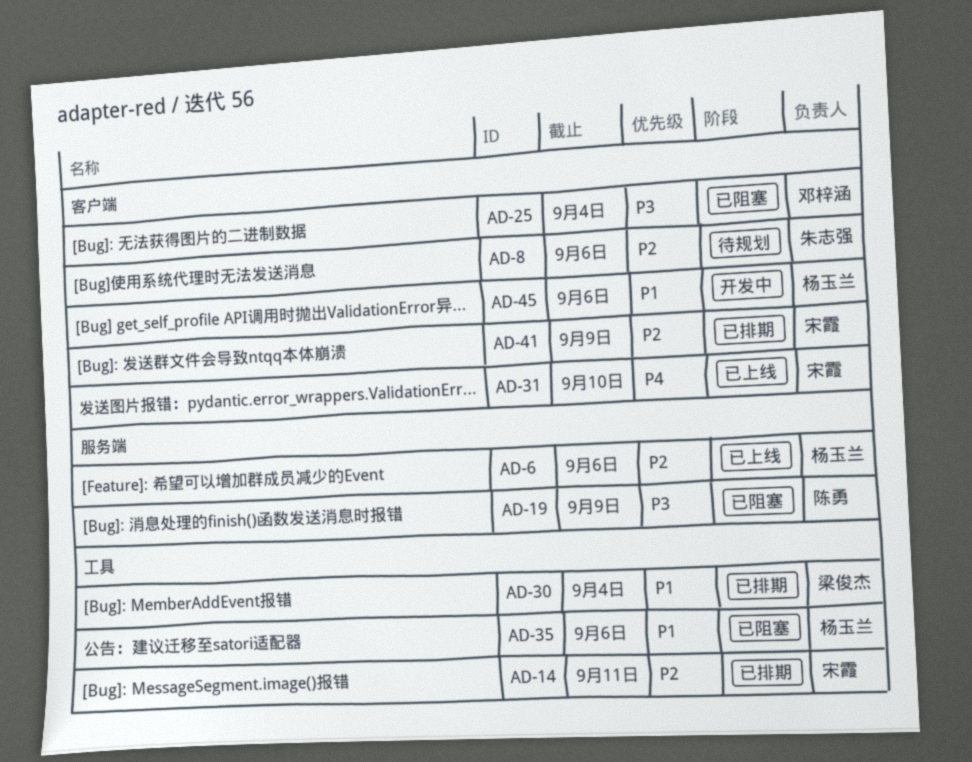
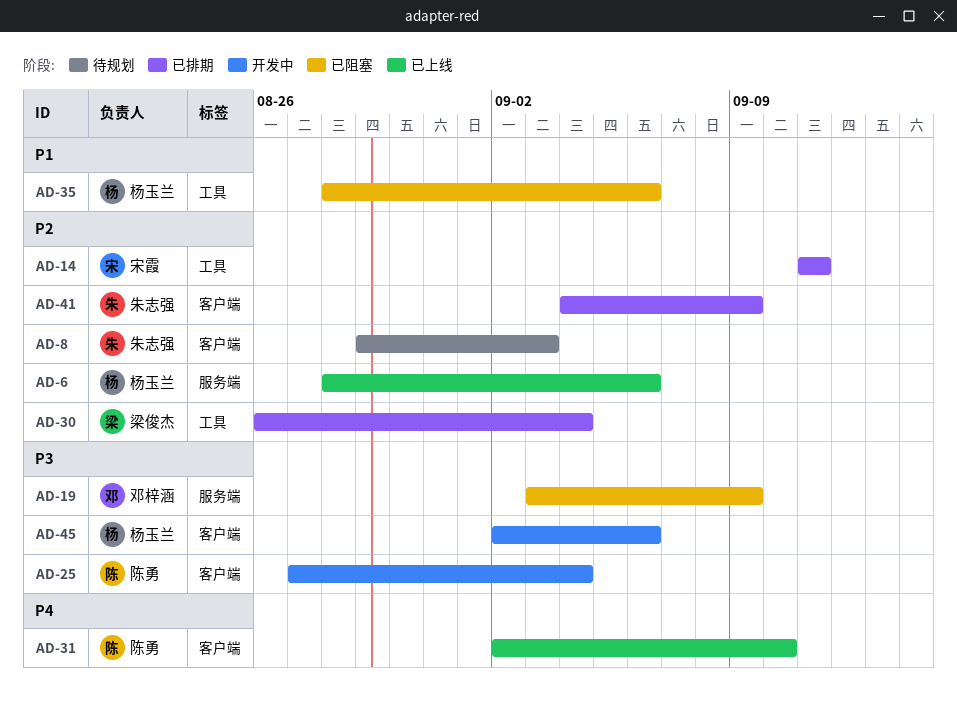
AD-8, due: Sep 6 -> Sep 3
AD-19, owner: 陈勇 -> 邓梓涵
AD-25, status: 已阻塞 -> 开发中
AD-25, owner: 邓梓涵 -> 陈勇
AD-30, priority: P1 -> P2
AD-31, owner: 宋霞 -> 陈勇
AD-41, owner: 宋霞 -> 朱志强
AD-45, priority: P1 -> P3

